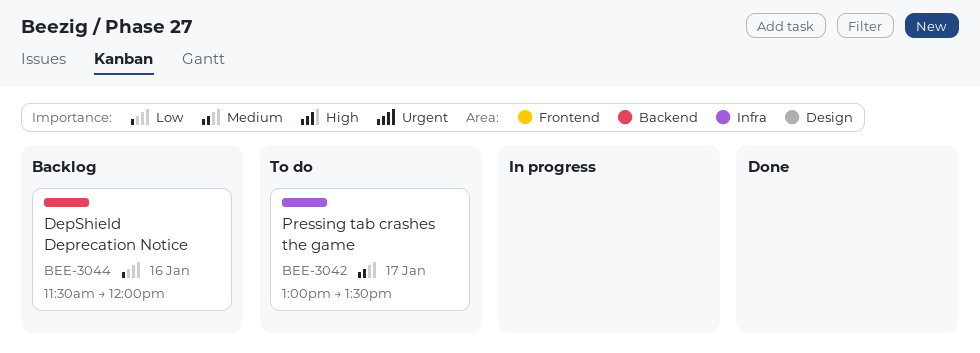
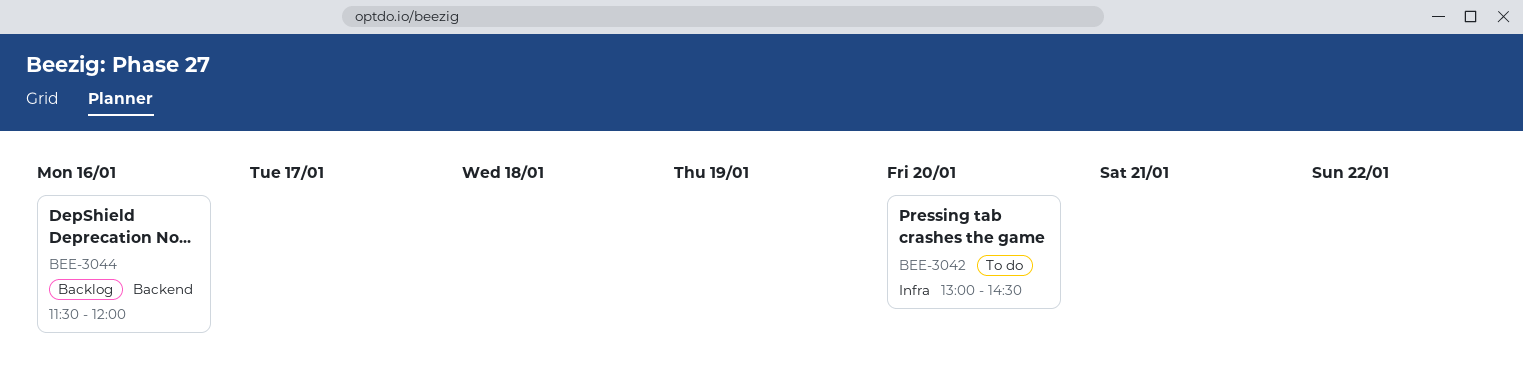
BEE-3042, day: Jan 17 -> Jan 20
BEE-3042, ends: 13:30 -> 14:30

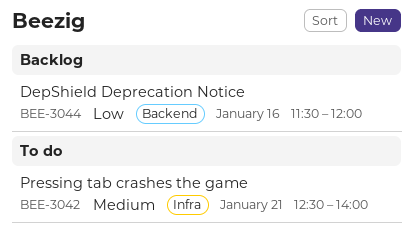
BEE-3042, day: Jan 20 -> Jan 21
BEE-3042, begins: 13:00 -> 12:30
BEE-3042, ends: 14:30 -> 14:00

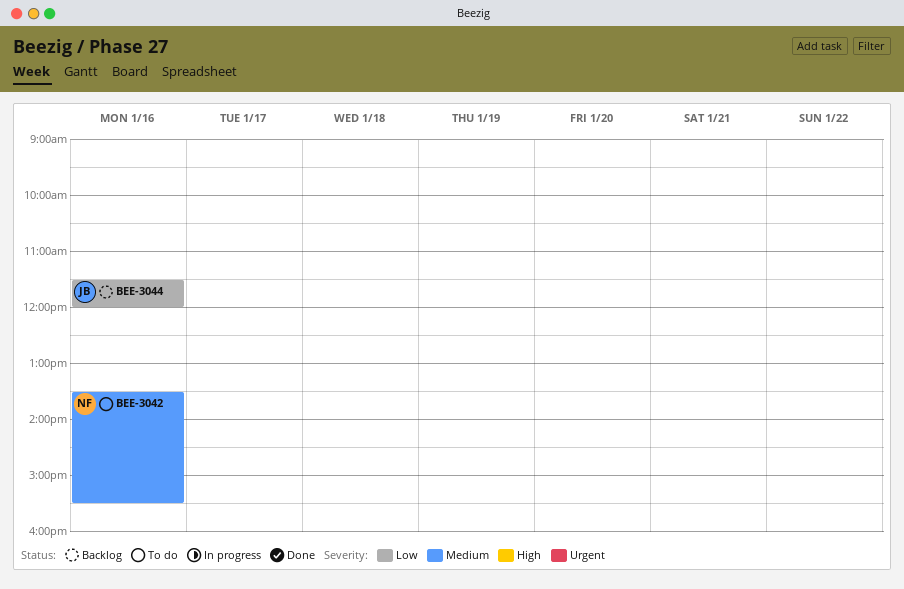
BEE-3042, day: Jan 21 -> Jan 16
BEE-3042, begins: 12:30 -> 13:30
BEE-3042, ends: 14:00 -> 15:30

